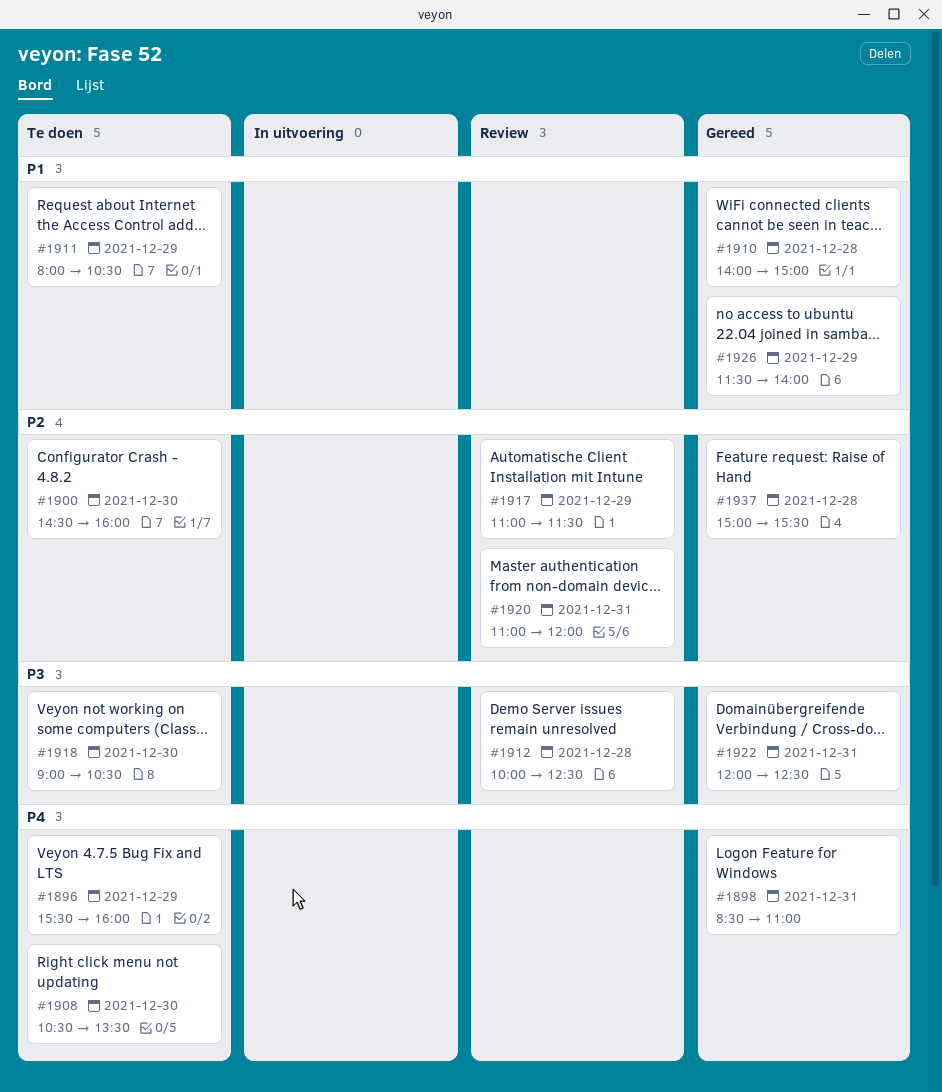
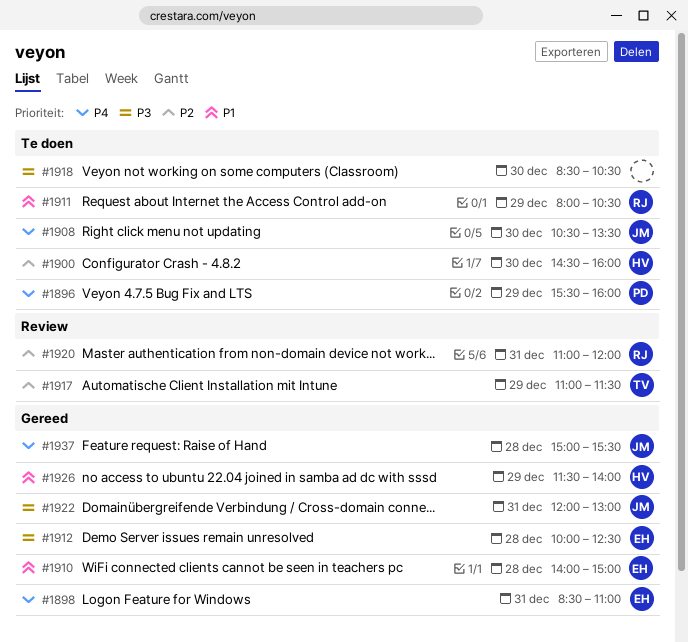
#1912, status: Review -> Gereed
#1918, begins: 09:00 -> 08:30
#1922, ends: 12:30 -> 13:00
#1937, priority: P2 -> P4

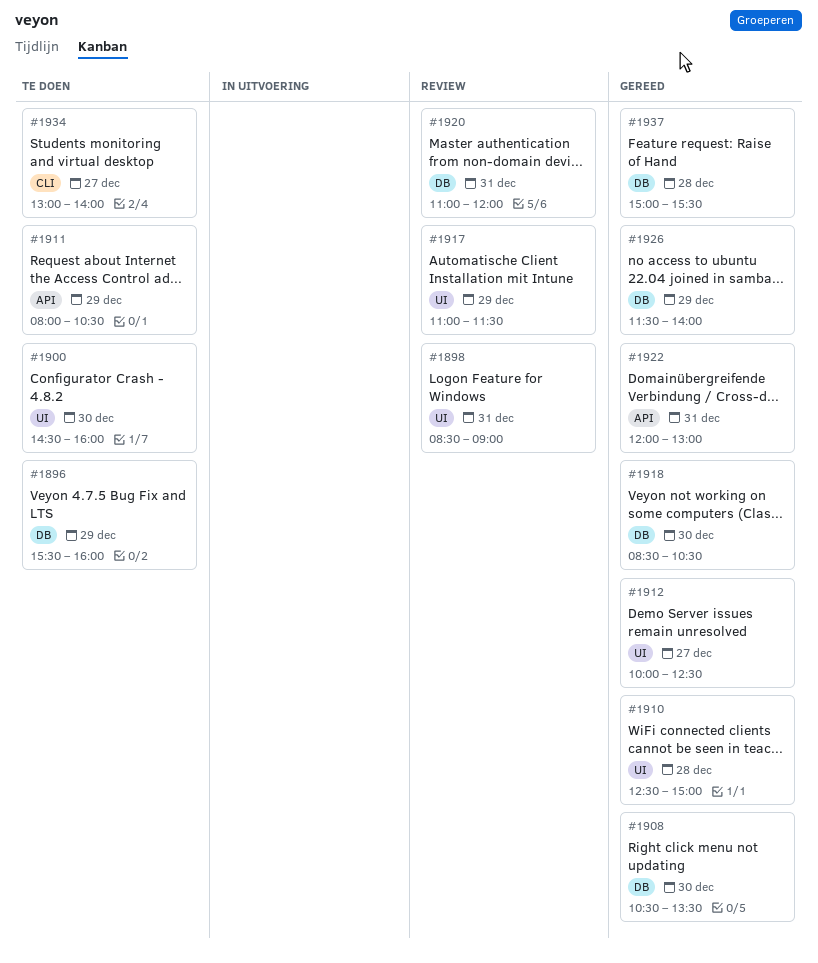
#1898, status: Gereed -> Review
#1898, ends: 11:00 -> 09:00
#1908, status: Te doen -> Gereed
#1910, begins: 14:00 -> 12:30
#1912, day: Dec 28 -> Dec 27
#1918, status: Te doen -> Gereed
#1934: none -> present

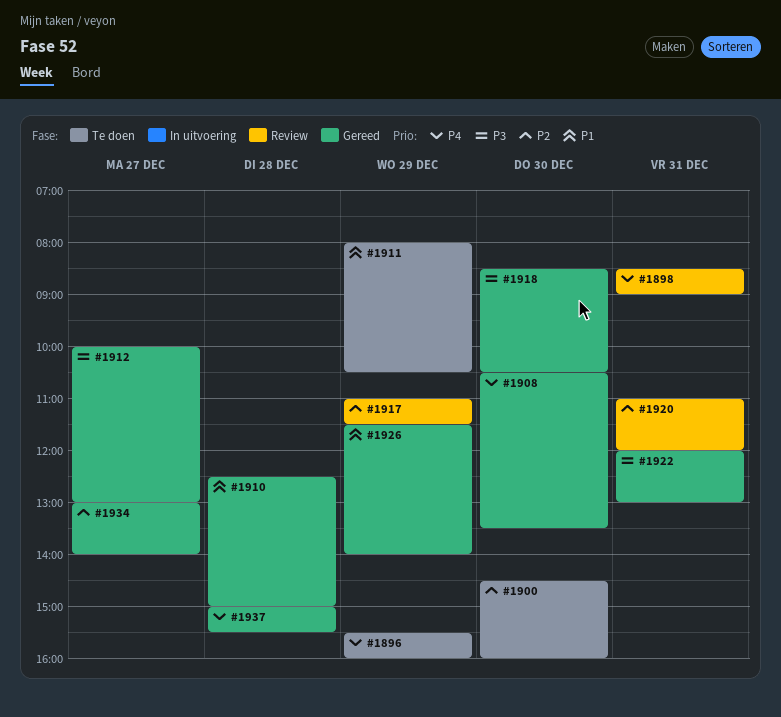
#1912, ends: 12:30 -> 13:00
#1934, status: Te doen -> Gereed

